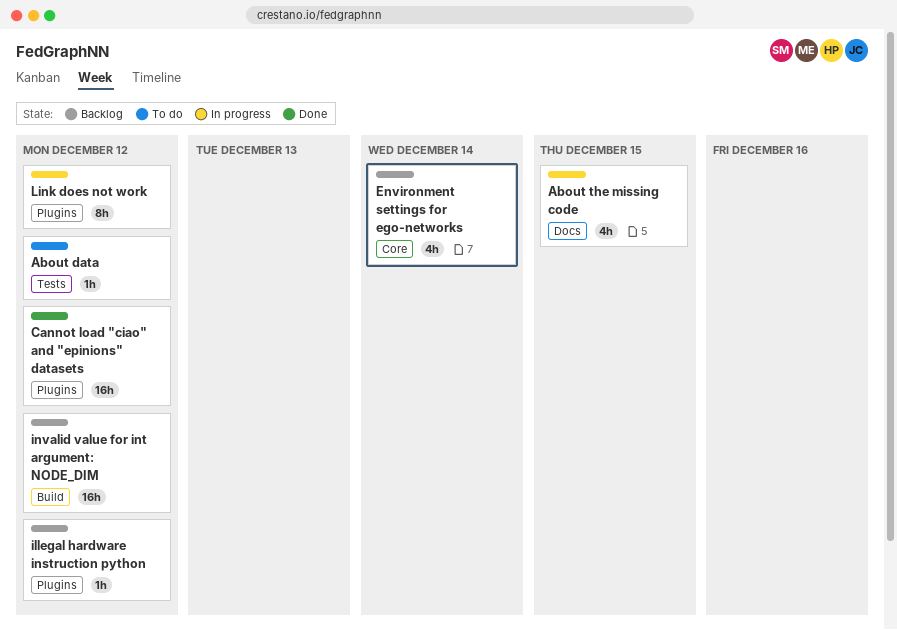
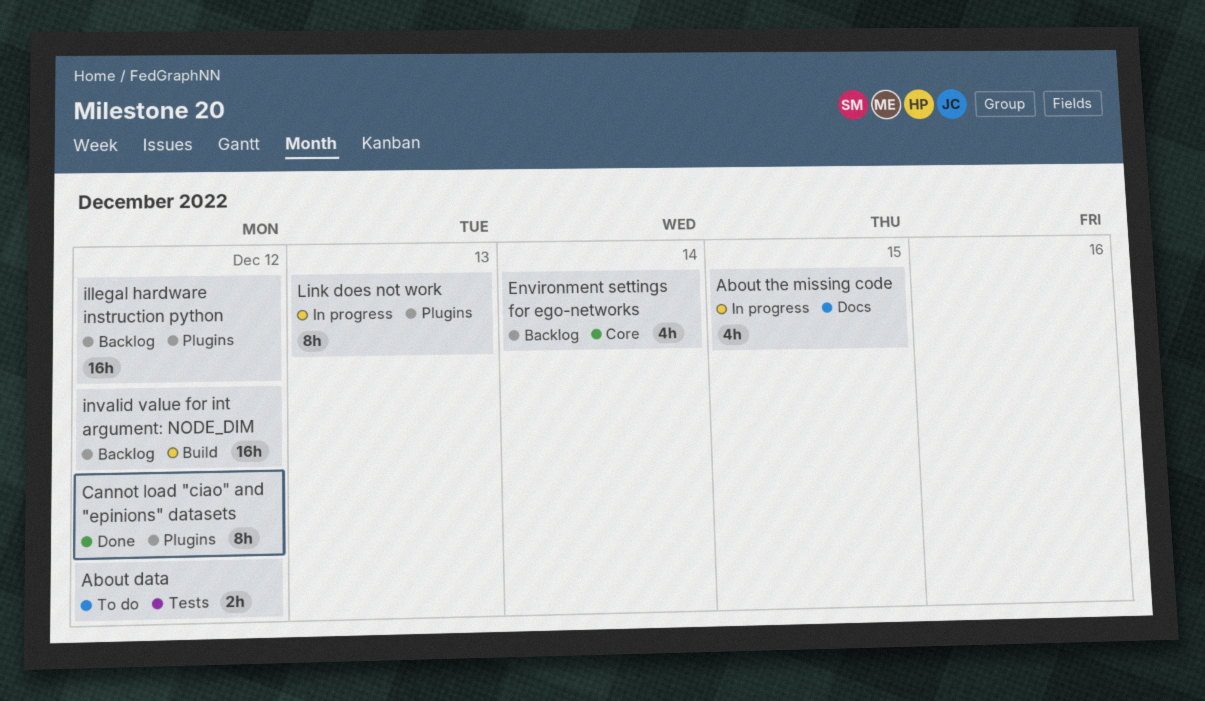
About data, estimate: 1h -> 2h
Cannot load "ciao" and "epinions" datasets, estimate: 16h -> 8h
illegal hardware instruction python, estimate: 1h -> 16h
Link does not work, due: Dec 12 -> Dec 13

